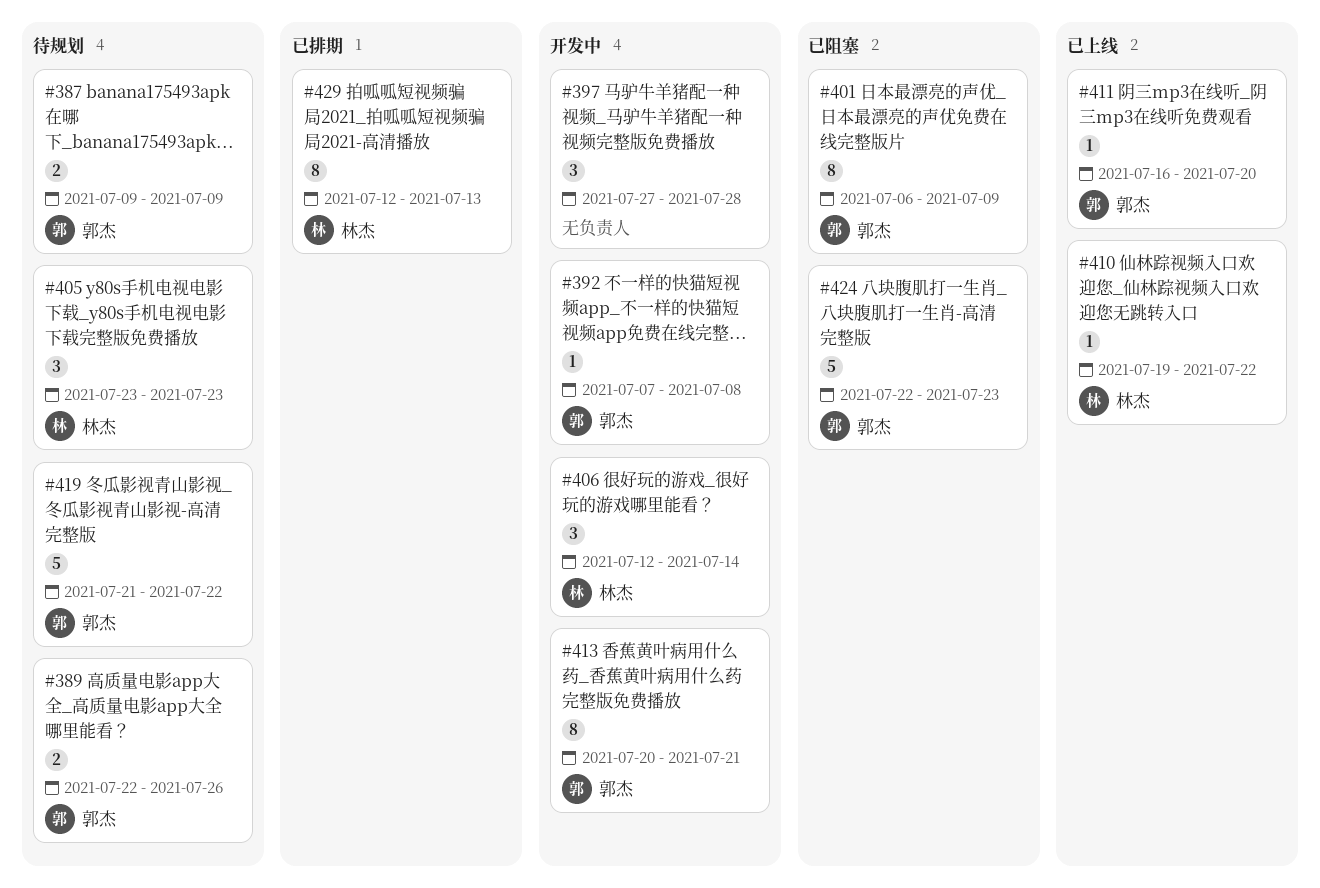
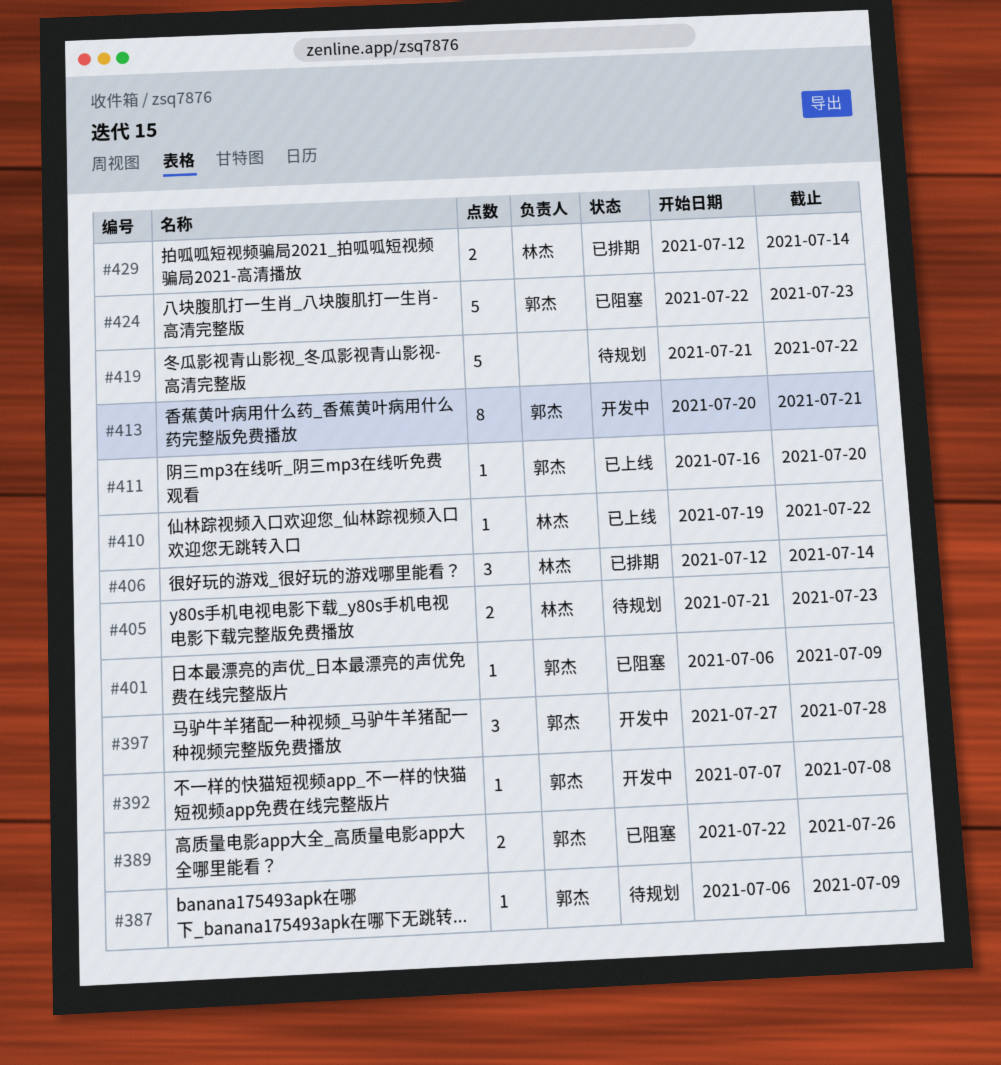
#387, estimate: 2 -> 1
#387, start: Jul 9 -> Jul 6
#389, status: 待规划 -> 已阻塞
#397, owner: none -> 郭杰
#401, estimate: 8 -> 1
#405, estimate: 3 -> 2
#405, start: Jul 23 -> Jul 21
#406, status: 开发中 -> 已排期
#419, owner: 郭杰 -> none
#429, estimate: 8 -> 2
#429, due: Jul 13 -> Jul 14

